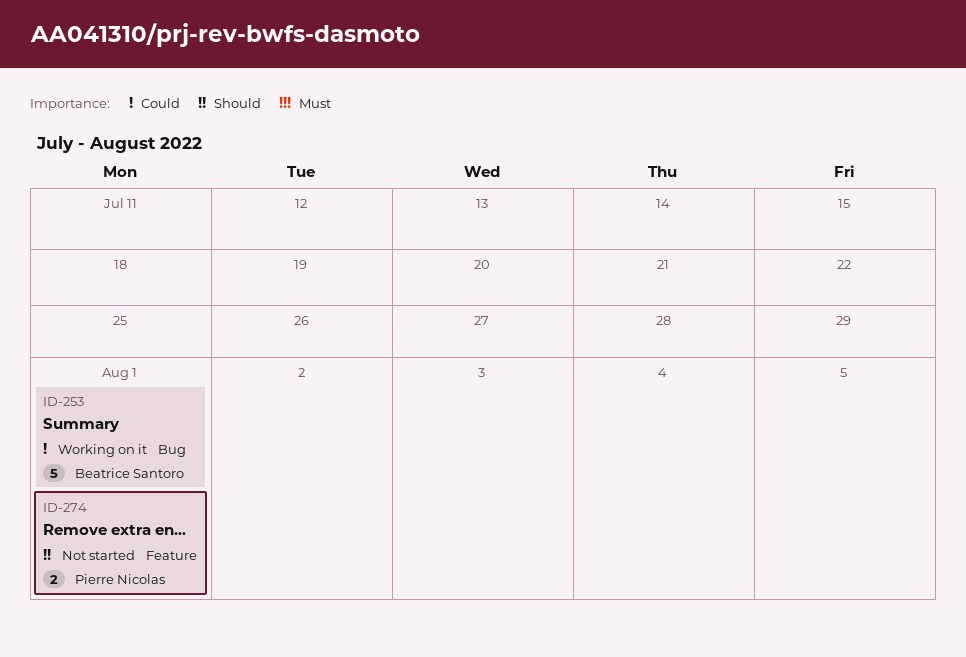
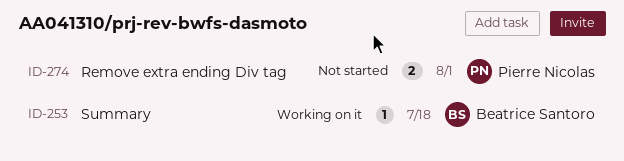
ID-253, estimate: 5 -> 1
ID-253, due: Aug 1 -> Jul 18

